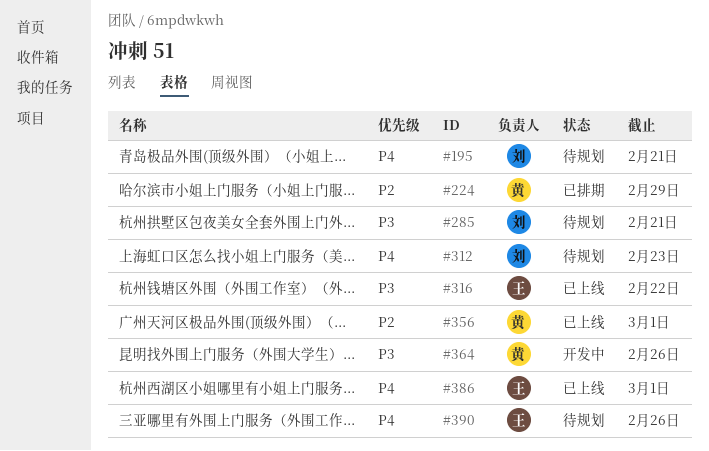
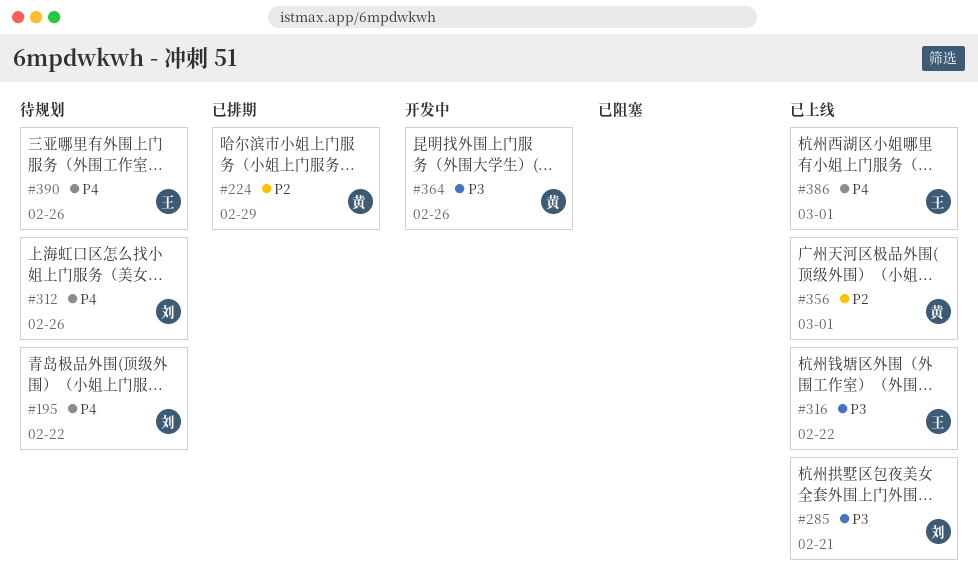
#195, due: Feb 21 -> Feb 22
#285, status: 待规划 -> 已上线
#312, due: Feb 23 -> Feb 26

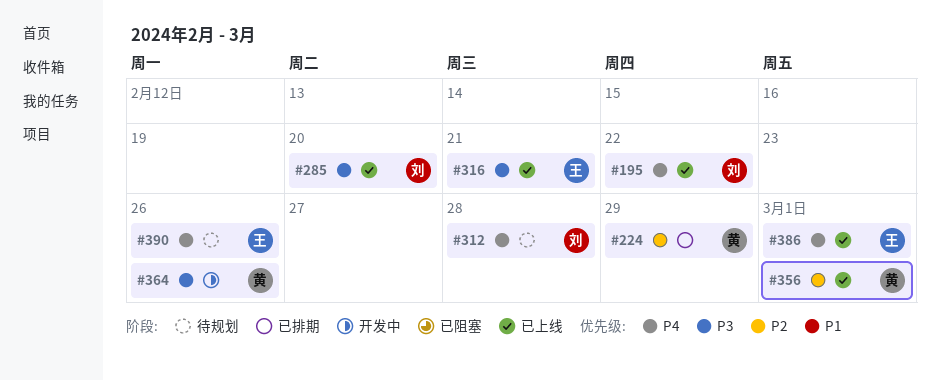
#195, status: 待规划 -> 已上线
#285, due: Feb 21 -> Feb 20
#312, due: Feb 26 -> Feb 28
#316, due: Feb 22 -> Feb 21

